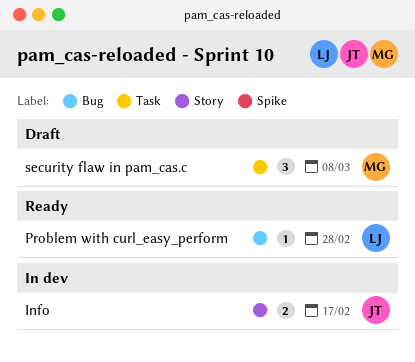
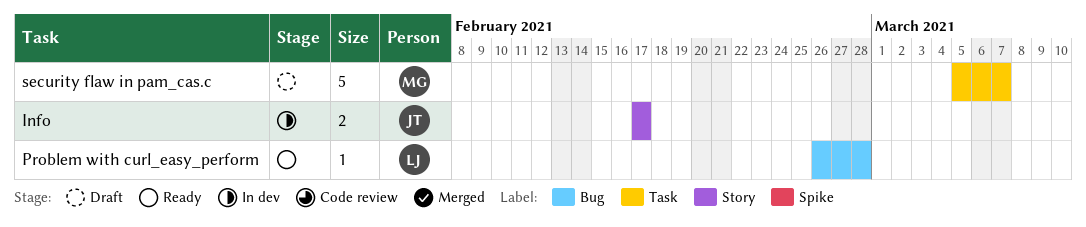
security flaw in pam_cas.c, estimate: 3 -> 5
security flaw in pam_cas.c, due: Mar 8 -> Mar 7

